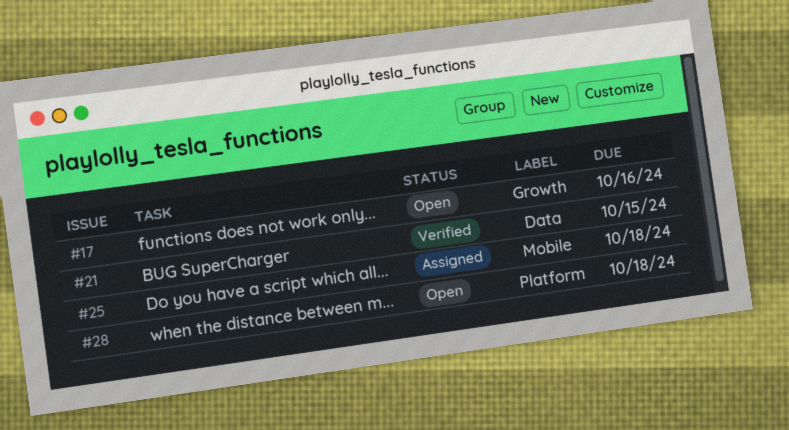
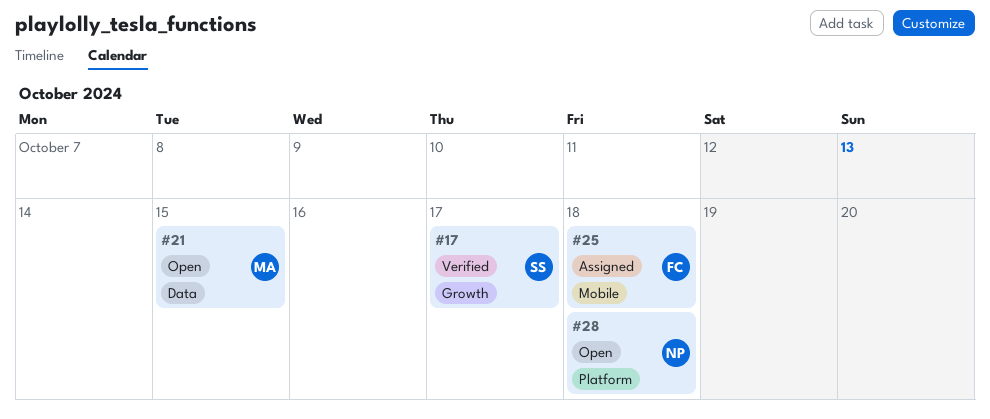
#17, status: Open -> Verified
#17, due: Oct 16 -> Oct 17
#21, status: Verified -> Open

